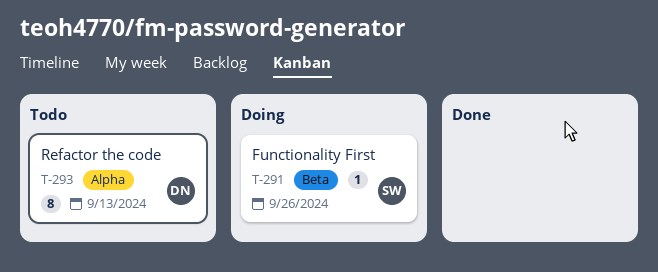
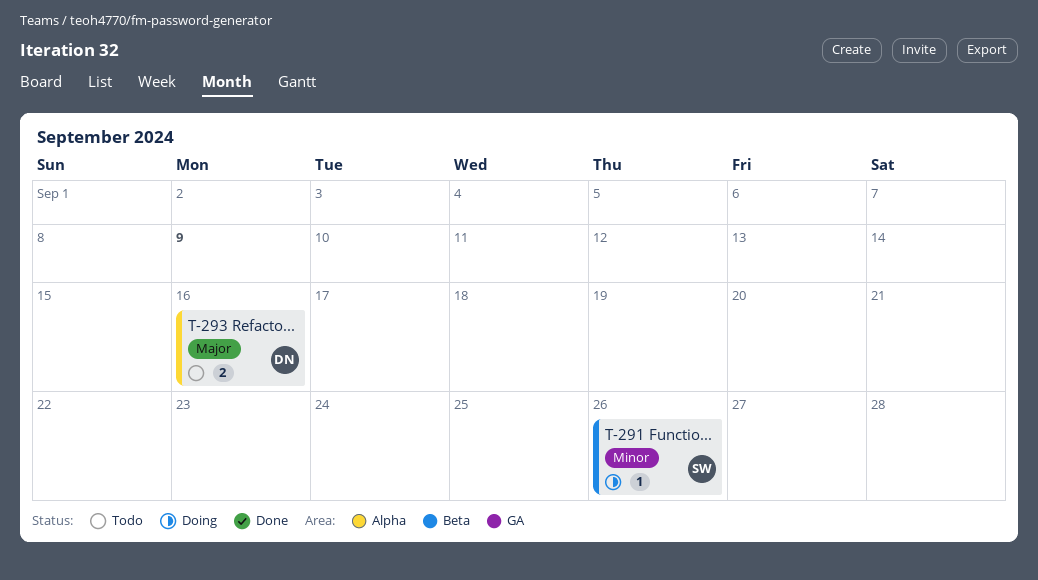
T-293, estimate: 8 -> 2
T-293, due: Sep 13 -> Sep 16

